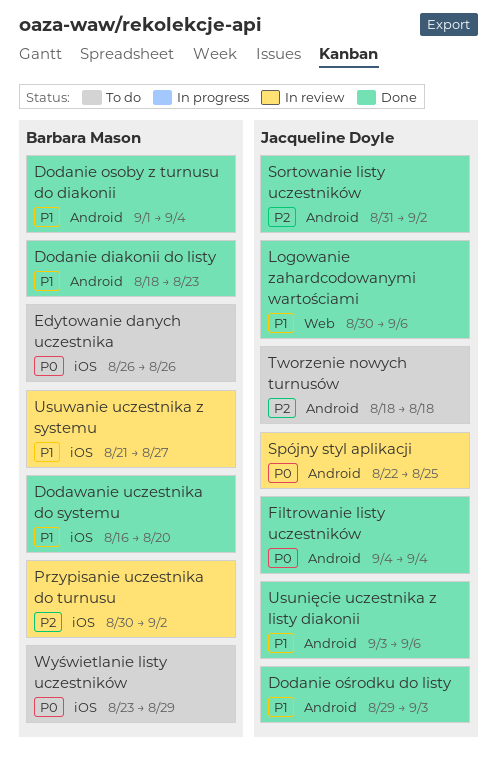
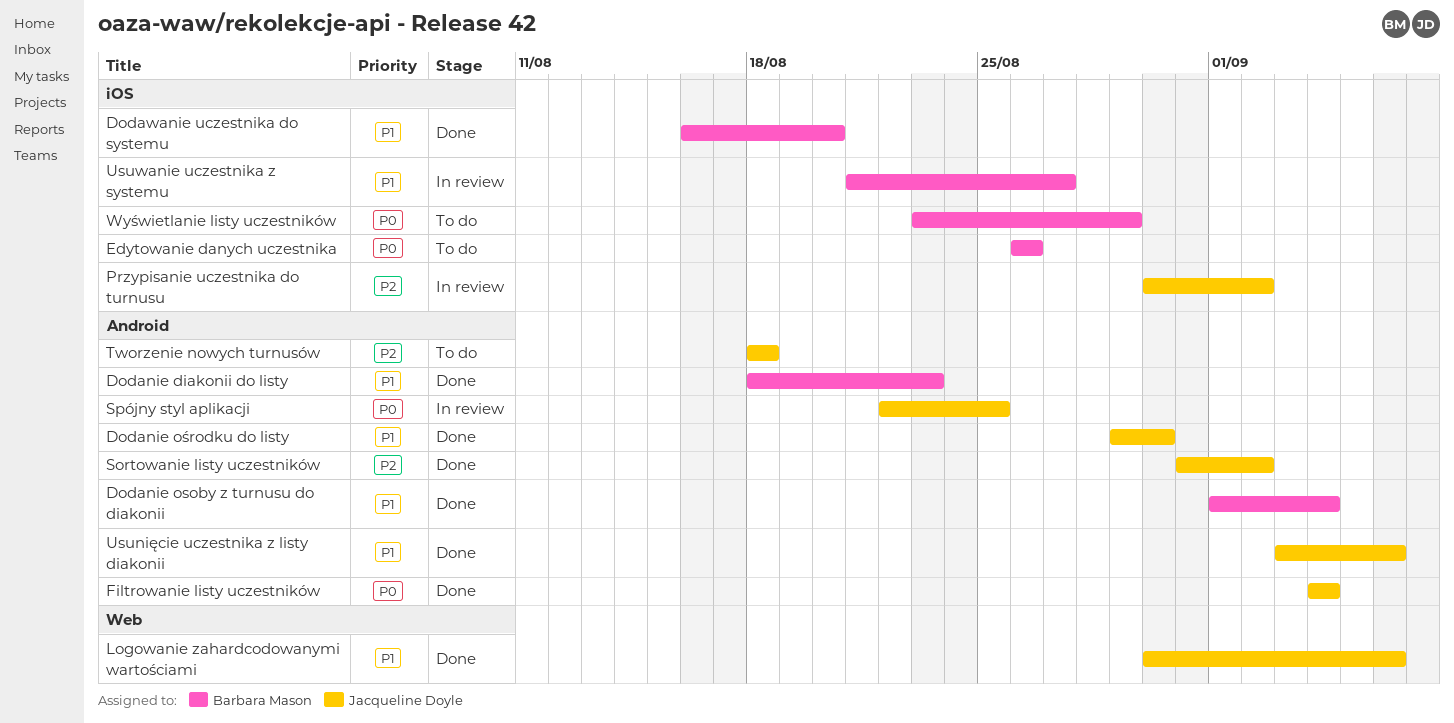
Dodanie ośrodku do listy, due: Sep 3 -> Aug 30
Przypisanie uczestnika do turnusu, owner: Barbara Mason -> Jacqueline Doyle

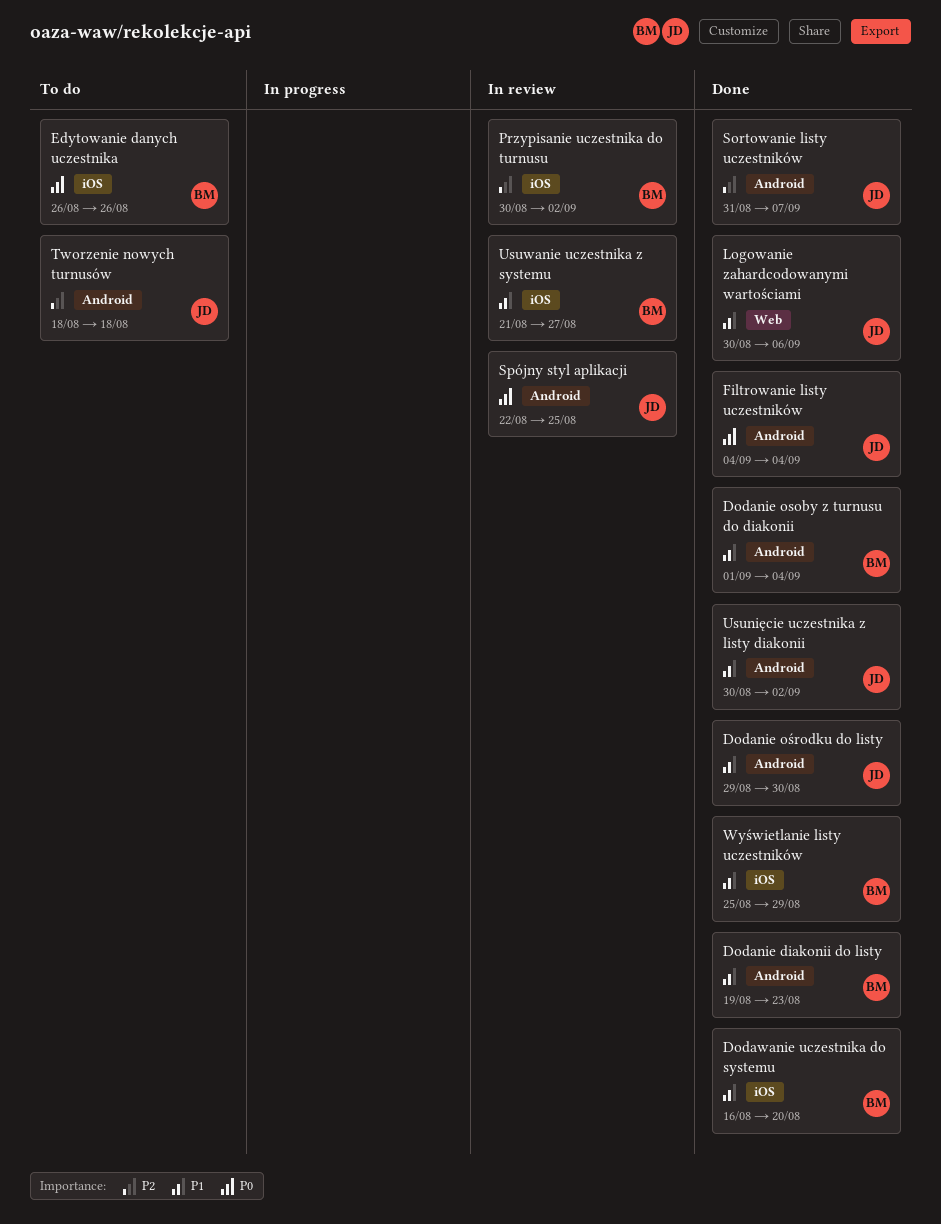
Dodanie diakonii do listy, start: Aug 18 -> Aug 19
Przypisanie uczestnika do turnusu, owner: Jacqueline Doyle -> Barbara Mason
Sortowanie listy uczestników, due: Sep 2 -> Sep 7
Usunięcie uczestnika z listy diakonii, start: Sep 3 -> Aug 30
Usunięcie uczestnika z listy diakonii, due: Sep 6 -> Sep 2
Wyświetlanie listy uczestników, status: To do -> Done
Wyświetlanie listy uczestników, priority: P0 -> P1
Wyświetlanie listy uczestników, start: Aug 23 -> Aug 25

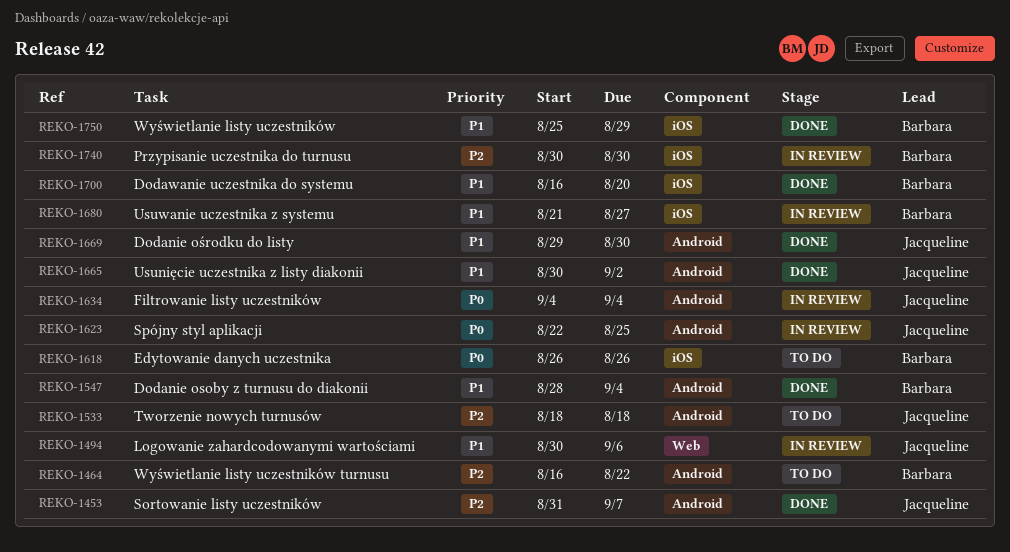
Dodanie diakonii do listy: present -> none
Dodanie osoby z turnusu do diakonii, start: Sep 1 -> Aug 28
Filtrowanie listy uczestników, status: Done -> In review
Logowanie zahardcodowanymi wartościami, status: Done -> In review
Przypisanie uczestnika do turnusu, due: Sep 2 -> Aug 30
Wyświetlanie listy uczestników turnusu: none -> present

